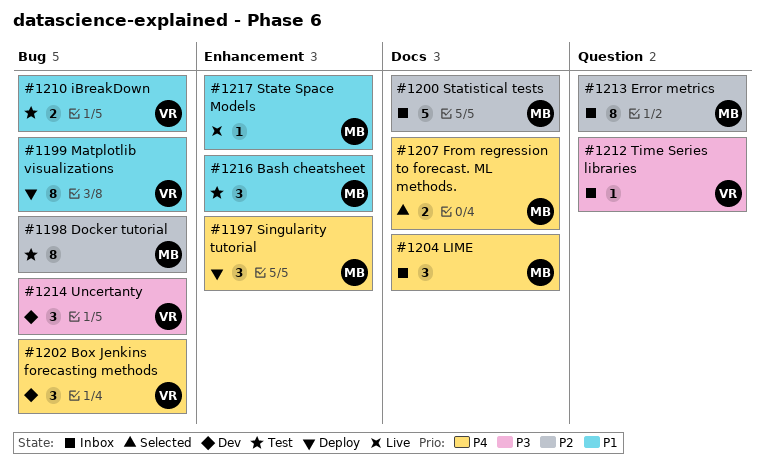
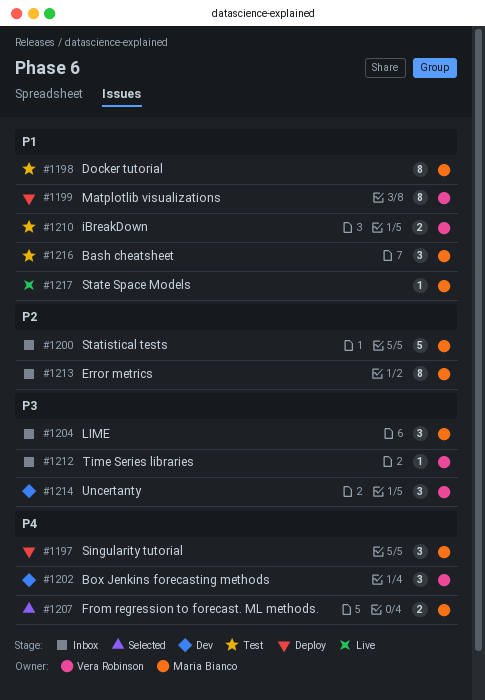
#1198, priority: P2 -> P1
#1204, priority: P4 -> P3

